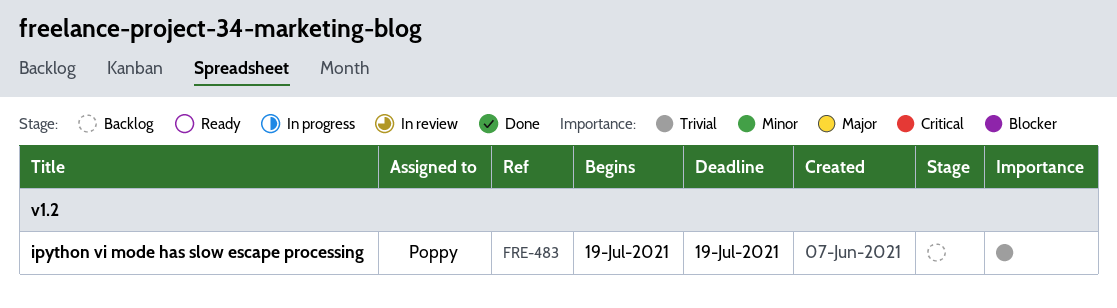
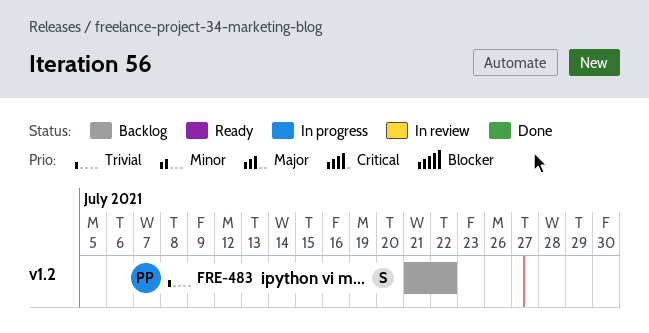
FRE-483, start: Jul 19 -> Jul 21
FRE-483, due: Jul 19 -> Jul 22

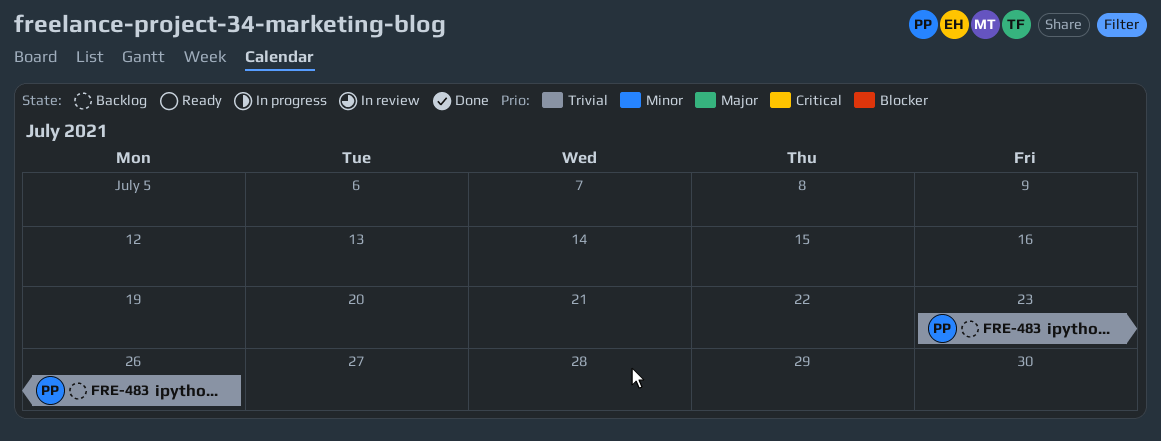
FRE-483, start: Jul 21 -> Jul 23
FRE-483, due: Jul 22 -> Jul 26

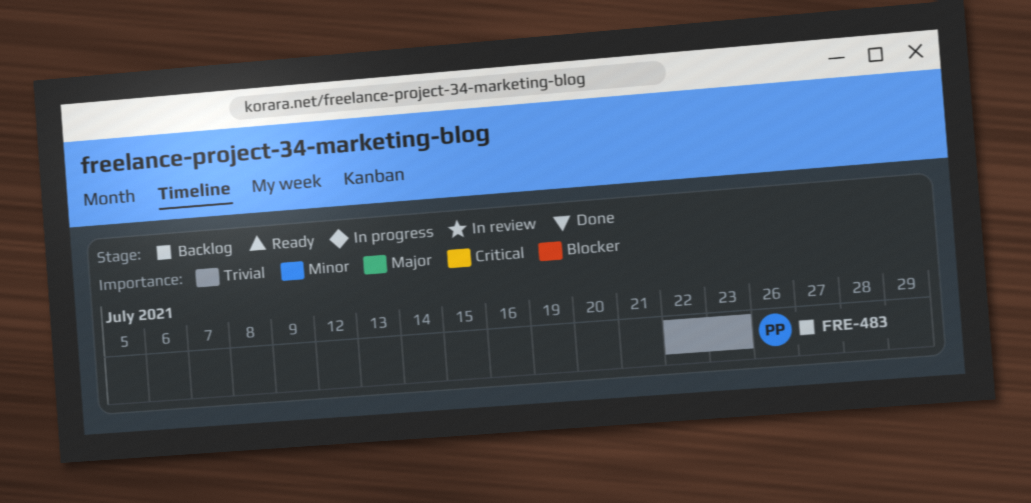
FRE-483, start: Jul 23 -> Jul 22
FRE-483, due: Jul 26 -> Jul 23

